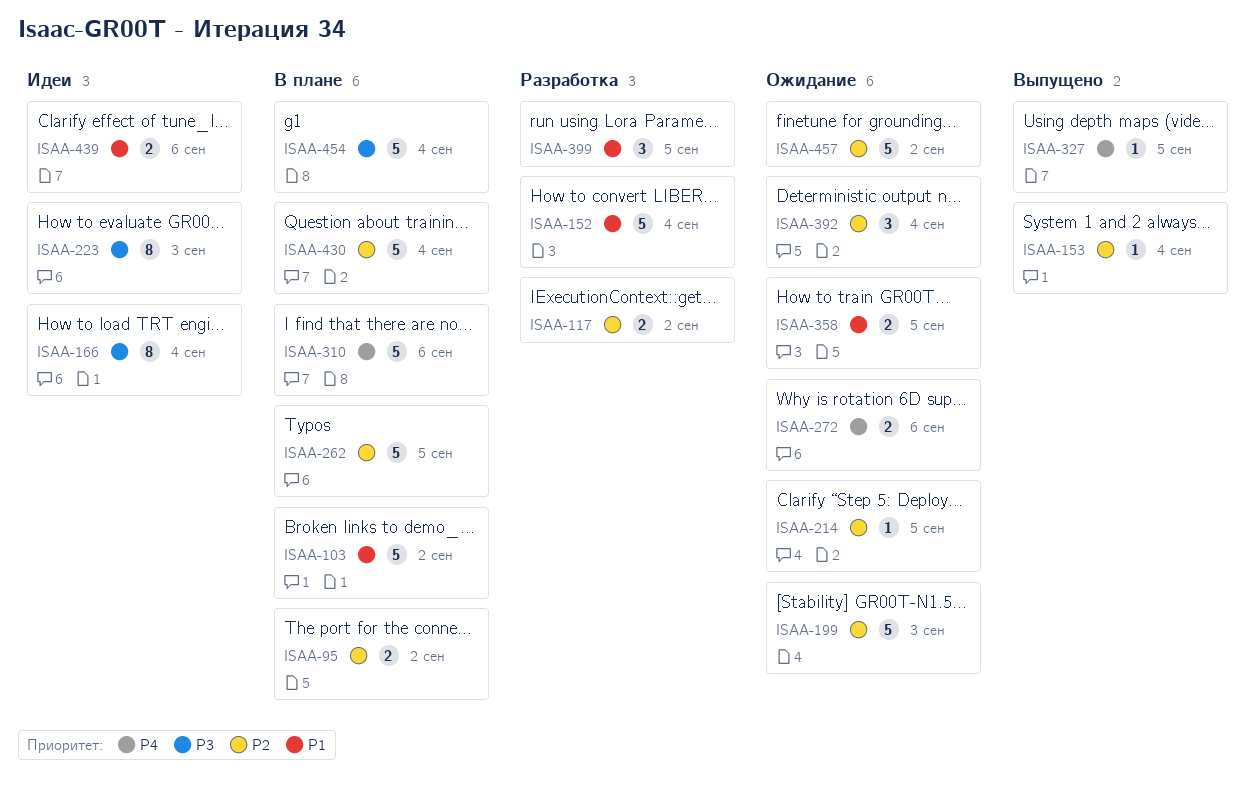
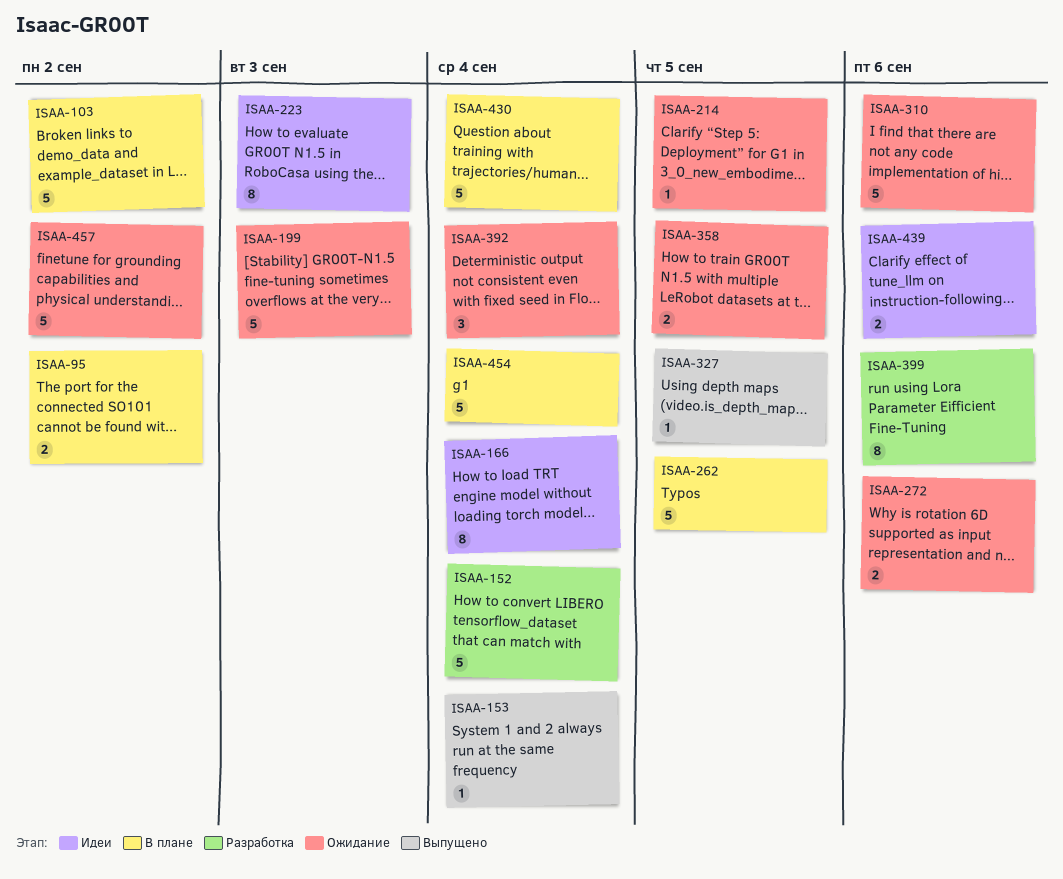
ISAA-117: present -> none
ISAA-310, status: В плане -> Ожидание
ISAA-399, estimate: 3 -> 8
ISAA-399, due: Sep 5 -> Sep 6

